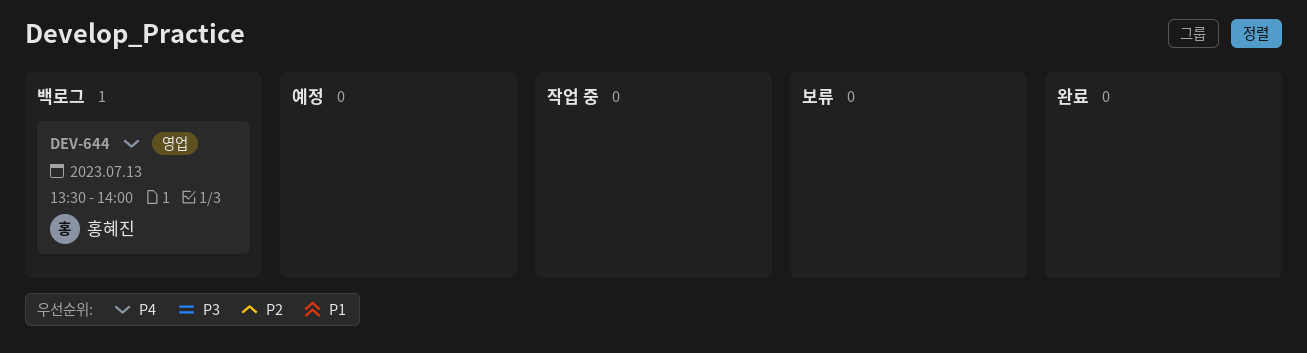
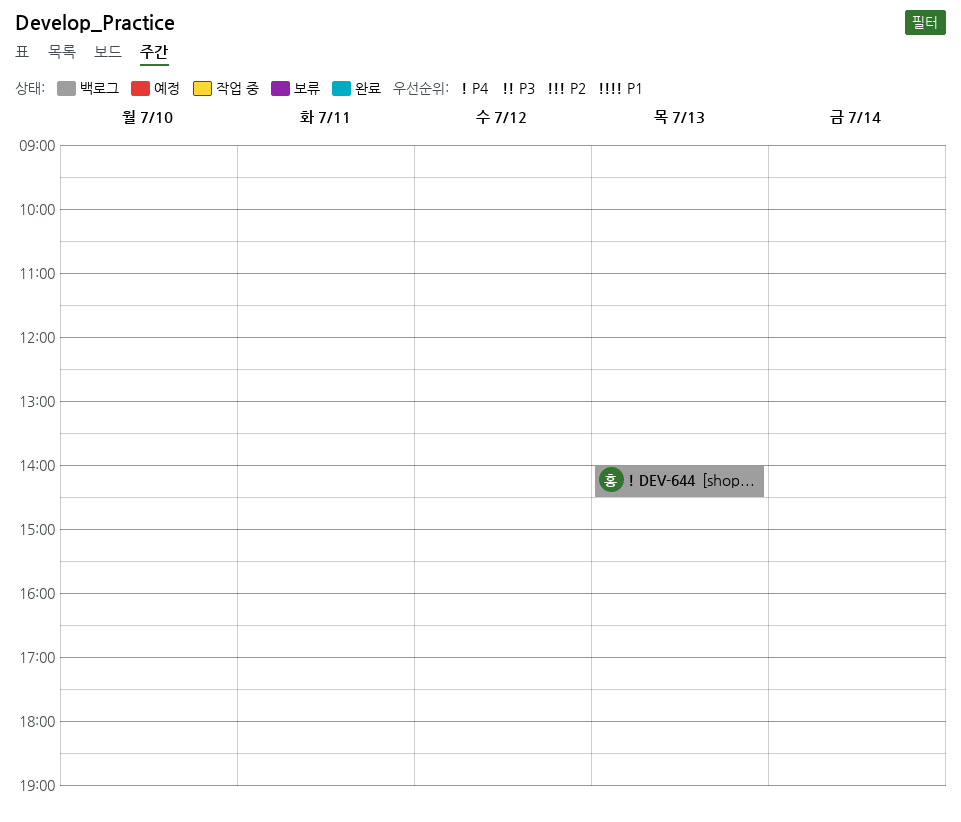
DEV-644, begins: 13:30 -> 14:00
DEV-644, ends: 14:00 -> 14:30

